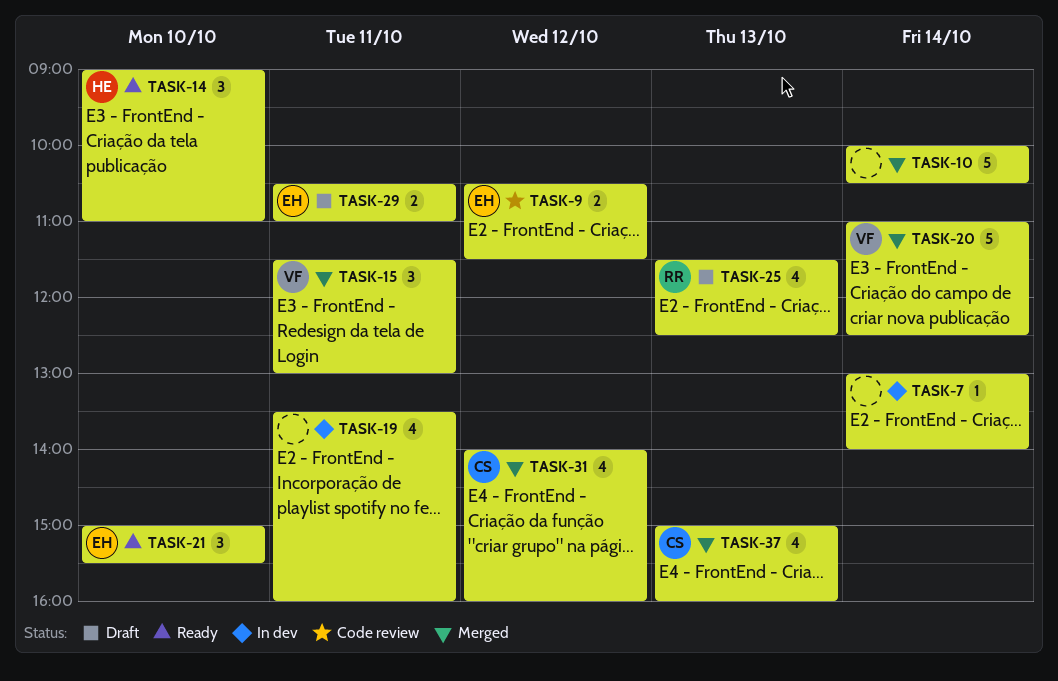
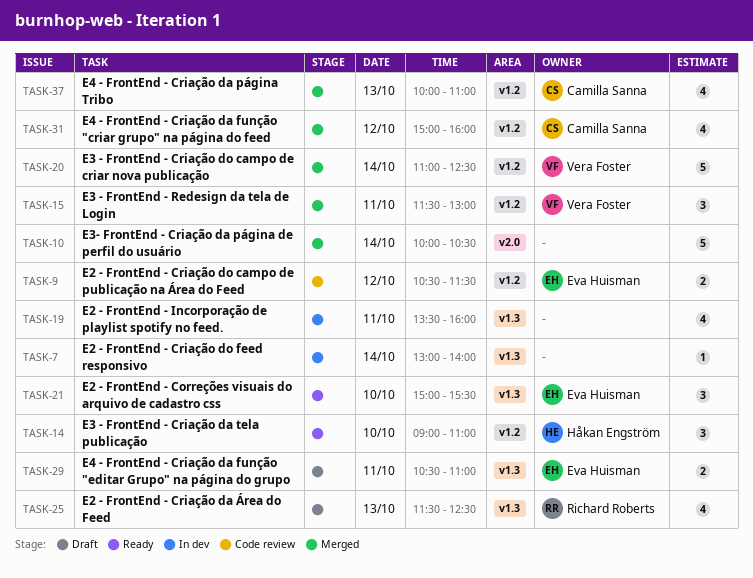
TASK-31, begins: 14:00 -> 15:00
TASK-37, begins: 15:00 -> 10:00
TASK-37, ends: 16:00 -> 11:00

